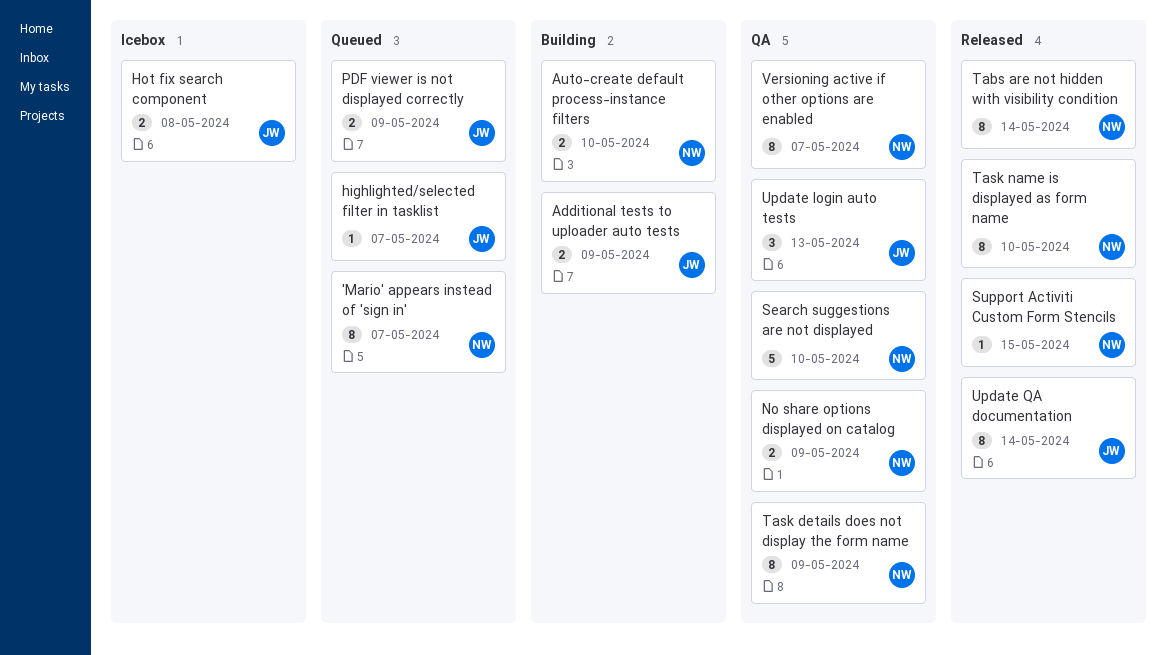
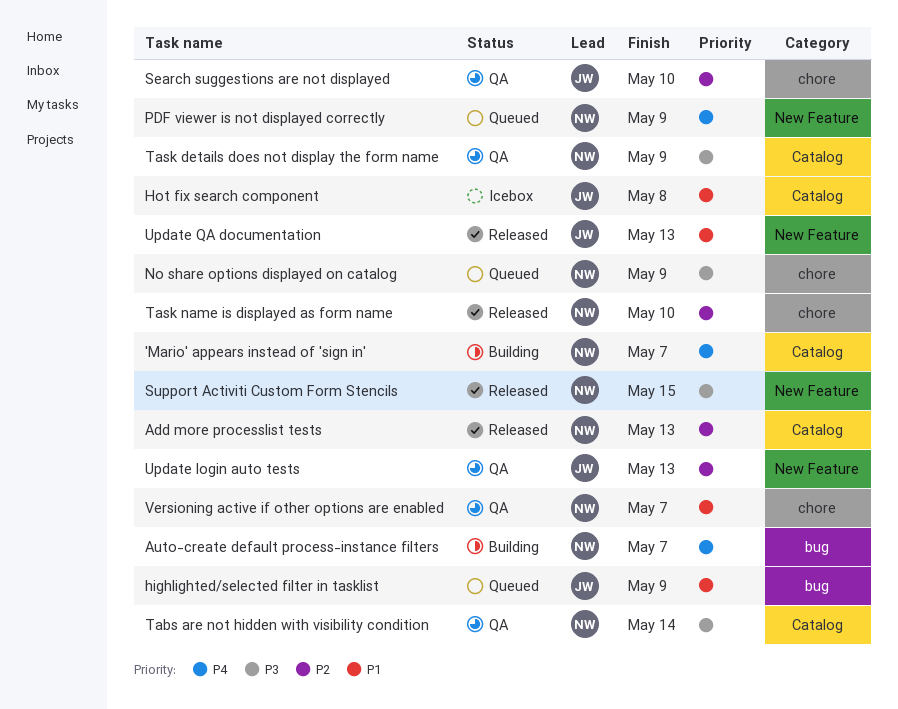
'Mario' appears instead of 'sign in', status: Queued -> Building
Add more processlist tests: none -> present
Additional tests to uploader auto tests: present -> none
Auto-create default process-instance filters, due: May 10 -> May 7
highlighted/selected filter in tasklist, due: May 7 -> May 9
No share options displayed on catalog, status: QA -> Queued
PDF viewer is not displayed correctly, owner: JW -> NW
Search suggestions are not displayed, owner: NW -> JW
Tabs are not hidden with visibility condition, status: Released -> QA
Update QA documentation, due: May 14 -> May 13

